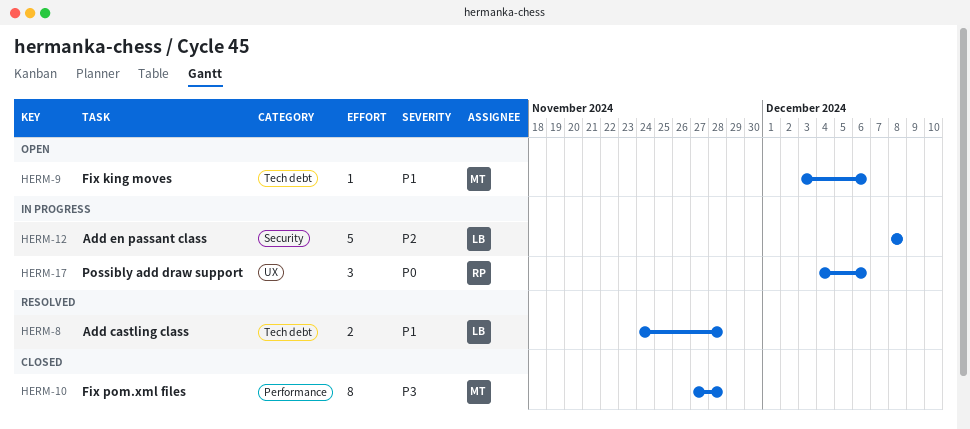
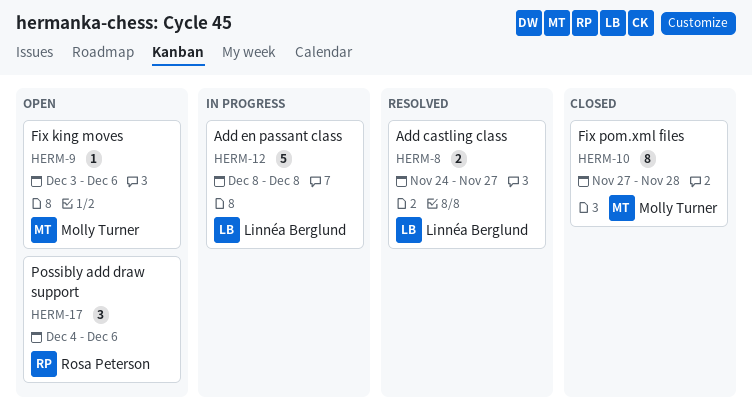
HERM-8, due: Nov 28 -> Nov 27
HERM-17, status: In progress -> Open

